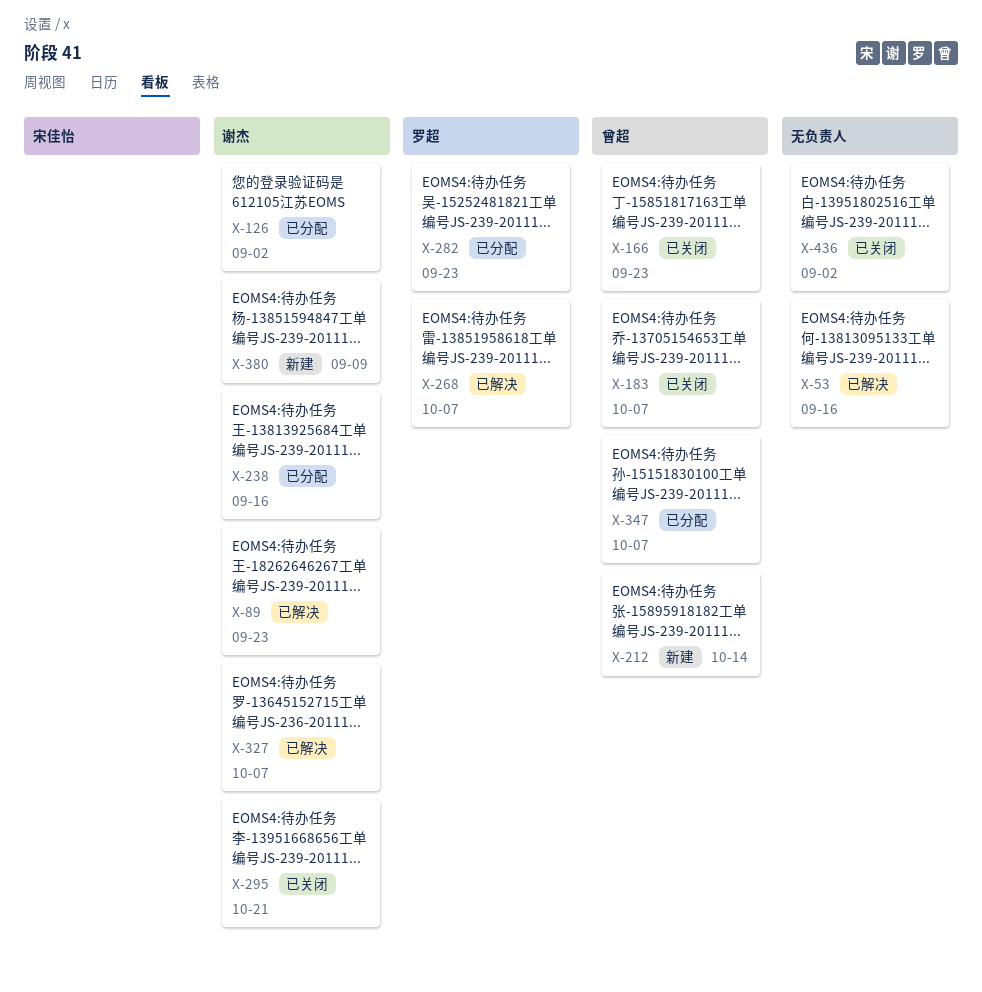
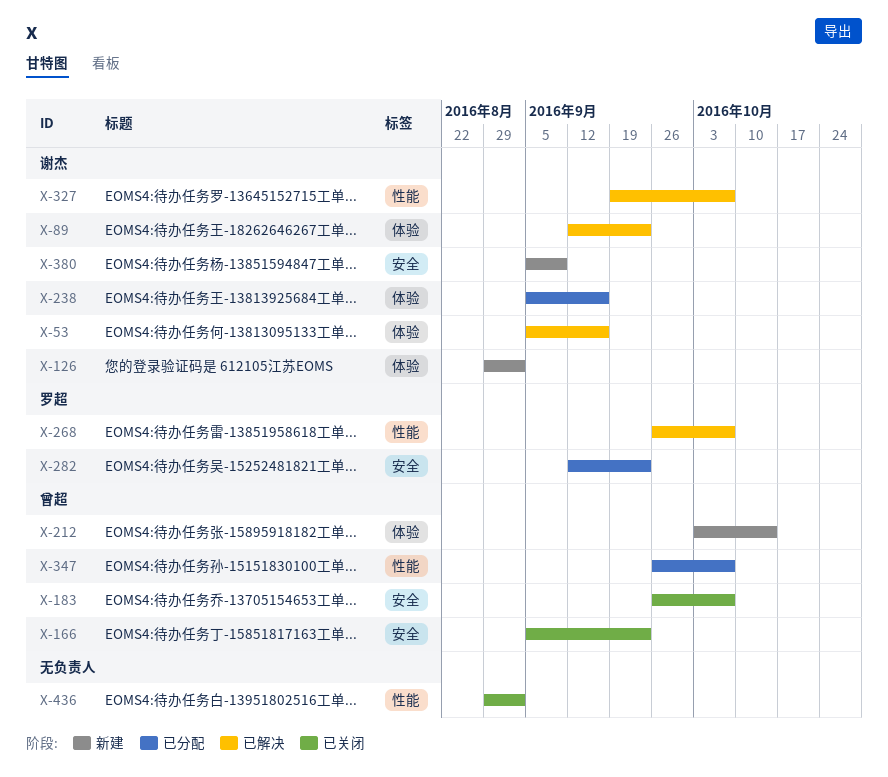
X-53, owner: none -> 谢杰
X-126, status: 已分配 -> 新建
X-295: present -> none

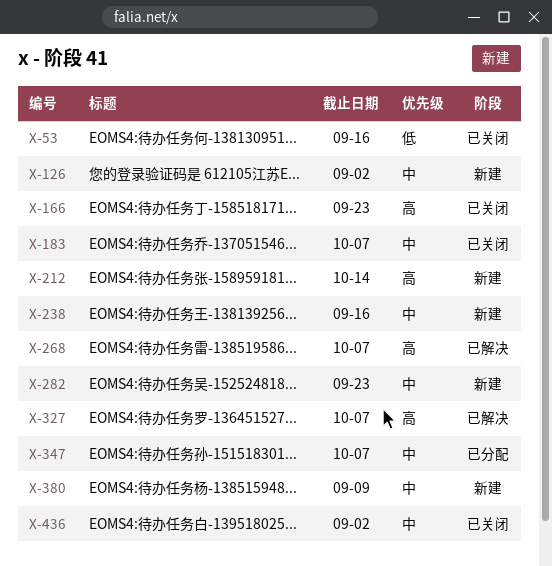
X-53, status: 已解决 -> 已关闭
X-89: present -> none
X-238, status: 已分配 -> 新建
X-282, status: 已分配 -> 新建

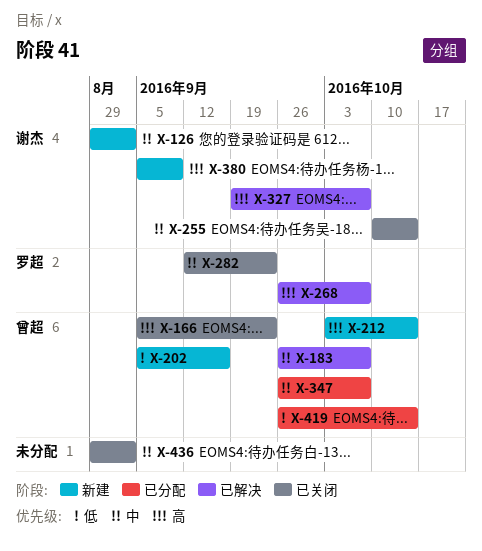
X-53: present -> none
X-183, status: 已关闭 -> 已解决
X-202: none -> present
X-238: present -> none
X-255: none -> present
X-282, status: 新建 -> 已关闭
X-380, priority: 中 -> 高
X-419: none -> present

